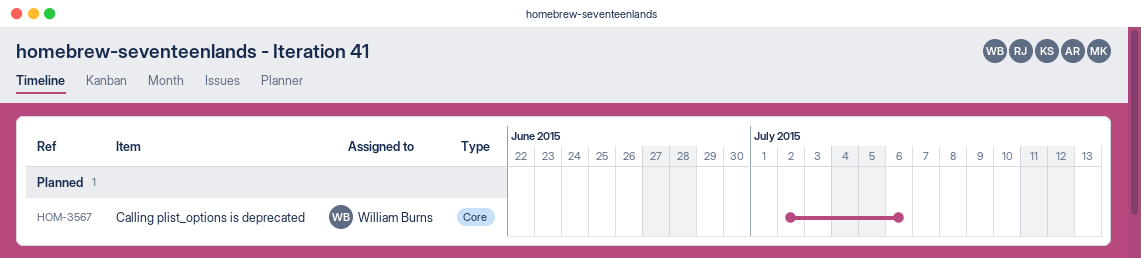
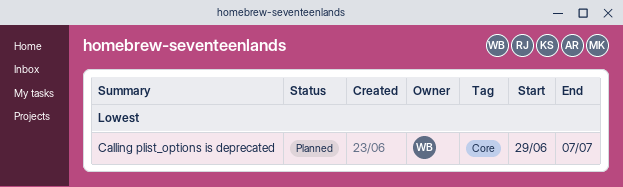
Calling plist_options is deprecated, start: Jul 2 -> Jun 29
Calling plist_options is deprecated, due: Jul 6 -> Jul 7

